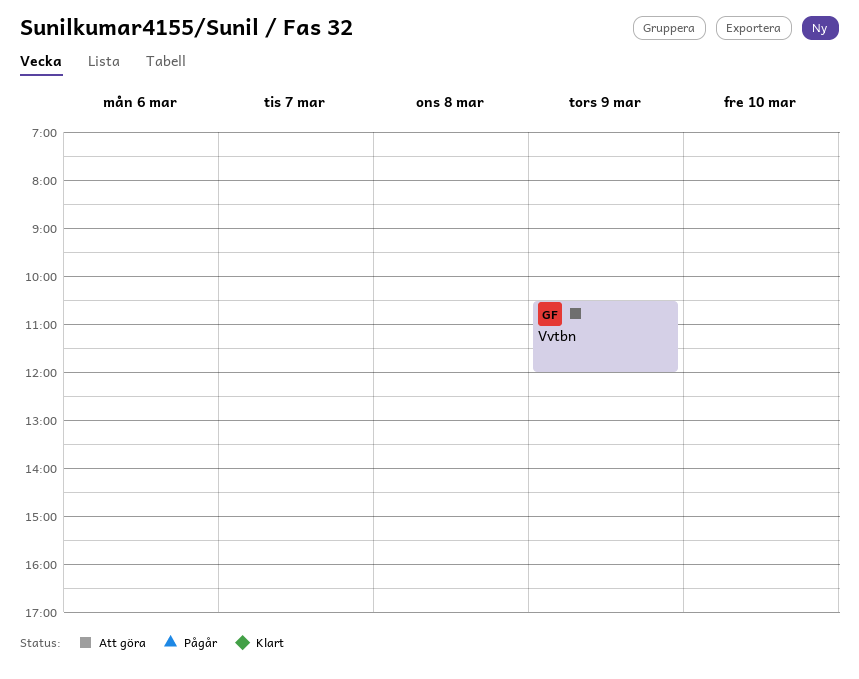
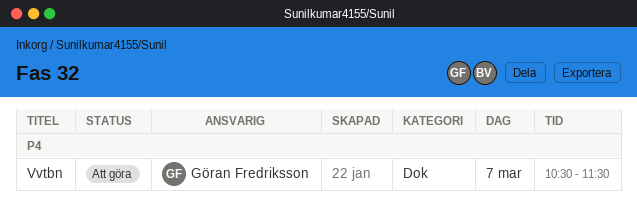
Vvtbn, day: Mar 9 -> Mar 7
Vvtbn, ends: 12:00 -> 11:30

